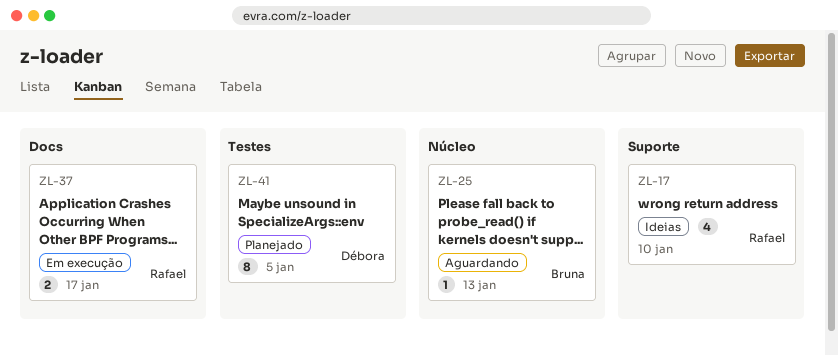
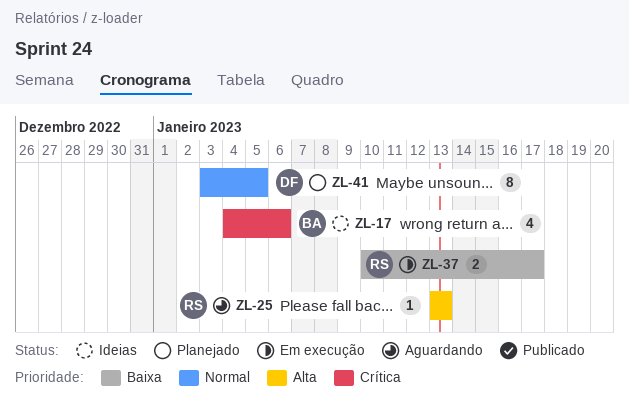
ZL-17, owner: Rafael -> Bruna
ZL-17, due: Jan 10 -> Jan 6
ZL-25, owner: Bruna -> Rafael

